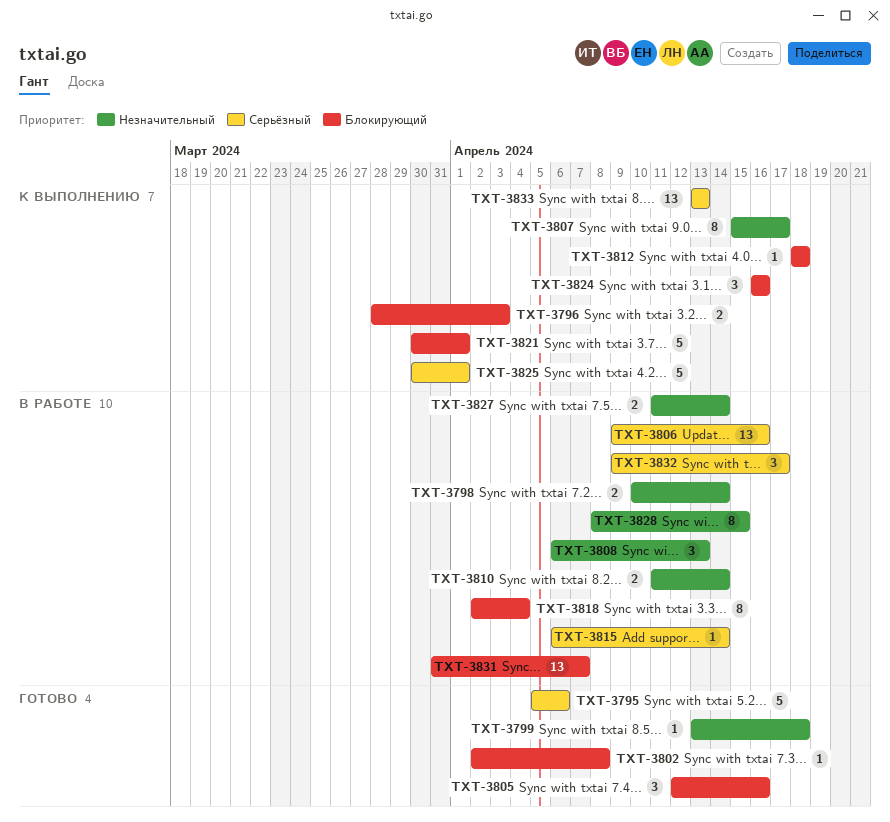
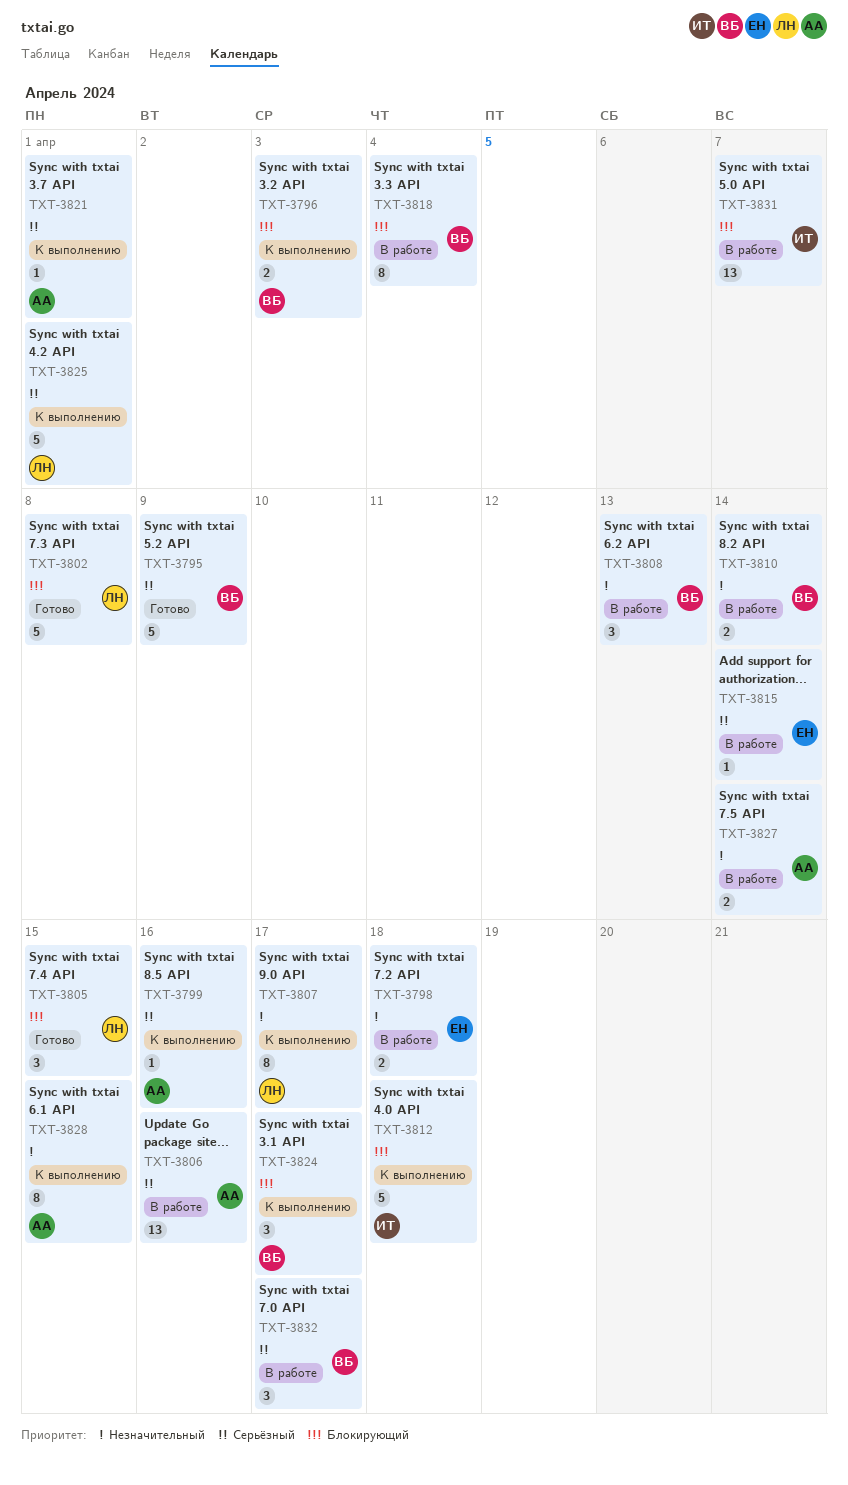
TXT-3795, due: Apr 6 -> Apr 9
TXT-3798, due: Apr 14 -> Apr 18
TXT-3799, status: Готово -> К выполнению
TXT-3799, priority: Незначительный -> Серьёзный
TXT-3799, due: Apr 18 -> Apr 16
TXT-3802, estimate: 1 -> 5
TXT-3805, due: Apr 16 -> Apr 15
TXT-3812, estimate: 1 -> 5
TXT-3821, priority: Блокирующий -> Серьёзный
TXT-3821, estimate: 5 -> 1
TXT-3824, due: Apr 16 -> Apr 17
TXT-3828, status: В работе -> К выполнению
TXT-3833: present -> none

